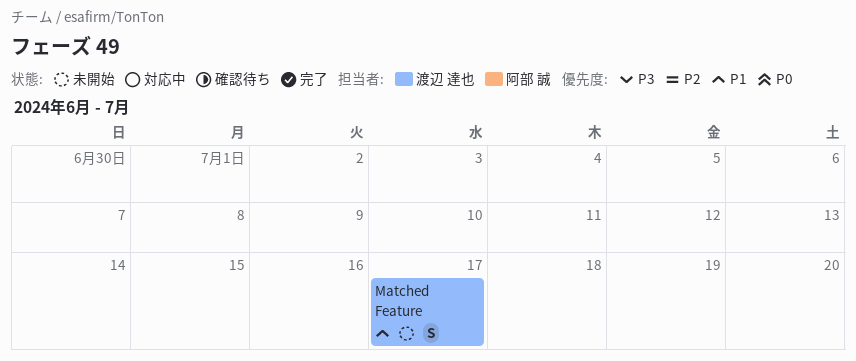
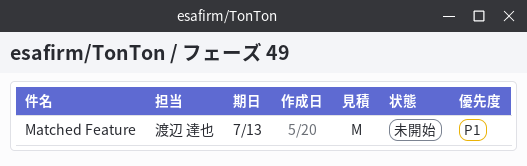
Matched Feature, estimate: S -> M
Matched Feature, due: Jul 17 -> Jul 13

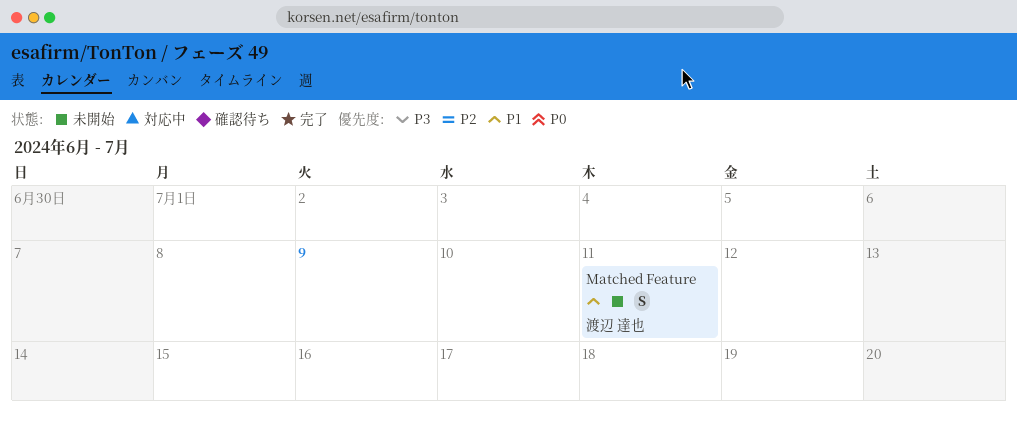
Matched Feature, estimate: M -> S
Matched Feature, due: Jul 13 -> Jul 11

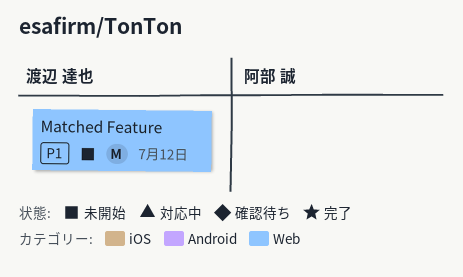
Matched Feature, estimate: S -> M
Matched Feature, due: Jul 11 -> Jul 12

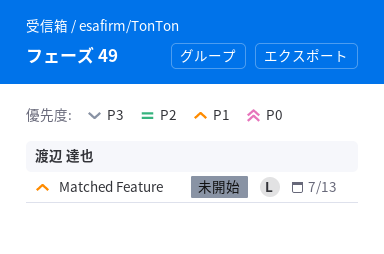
Matched Feature, estimate: M -> L
Matched Feature, due: Jul 12 -> Jul 13

